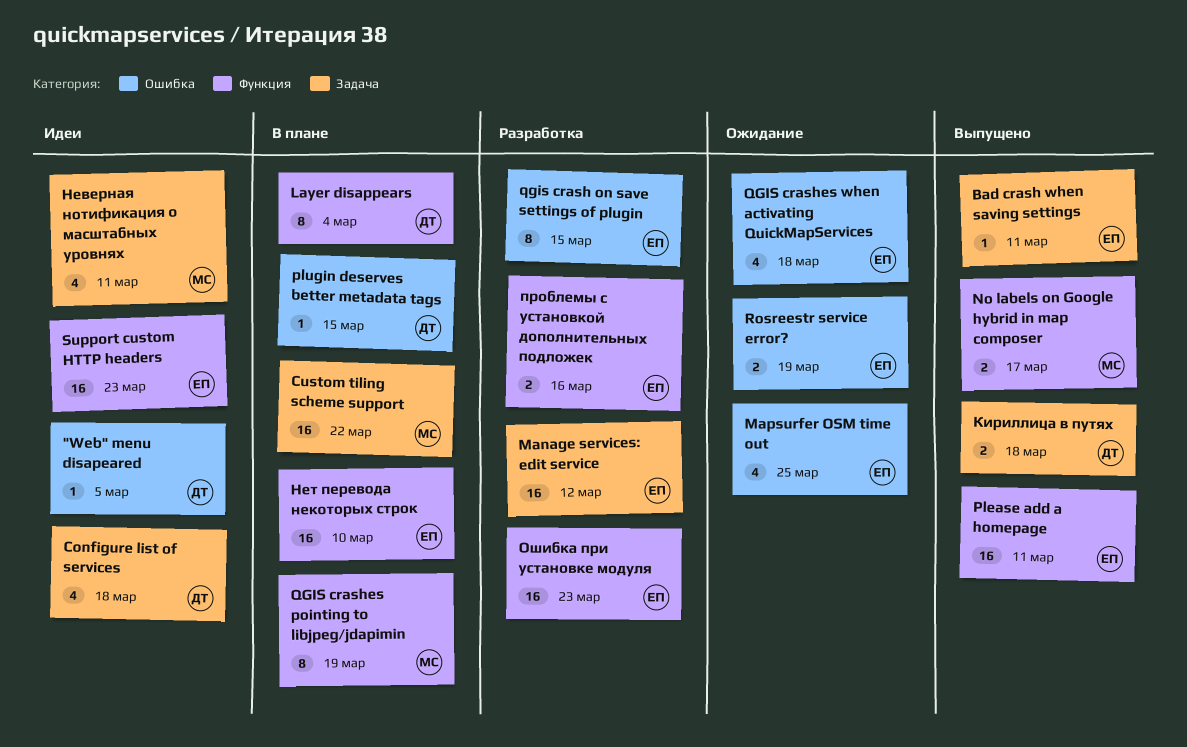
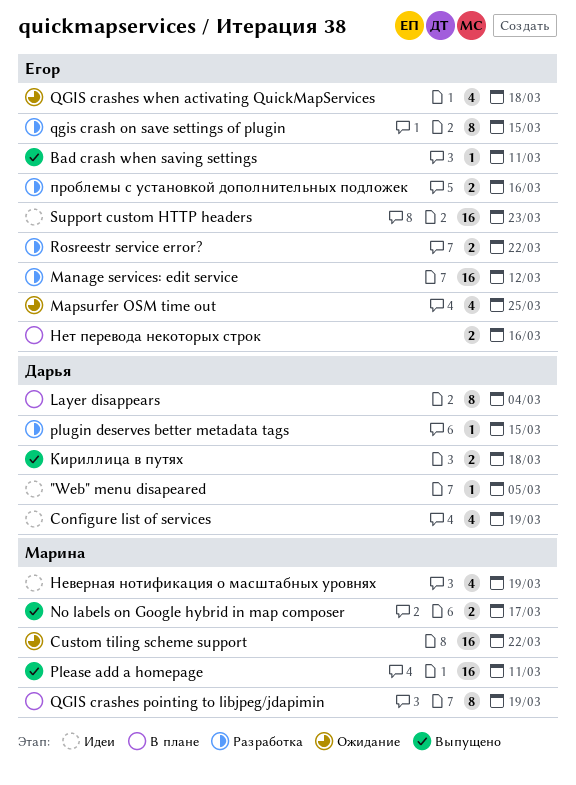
Configure list of services, due: Mar 18 -> Mar 19
Custom tiling scheme support, status: В плане -> Ожидание
Please add a homepage, owner: Егор -> Марина
plugin deserves better metadata tags, status: В плане -> Разработка
Rosreestr service error?, status: Ожидание -> Разработка
Rosreestr service error?, due: Mar 19 -> Mar 22
Неверная нотификация о масштабных уровнях, due: Mar 11 -> Mar 19
Нет перевода некоторых строк, estimate: 16 -> 2
Нет перевода некоторых строк, due: Mar 10 -> Mar 16
Ошибка при установке модуля: present -> none

